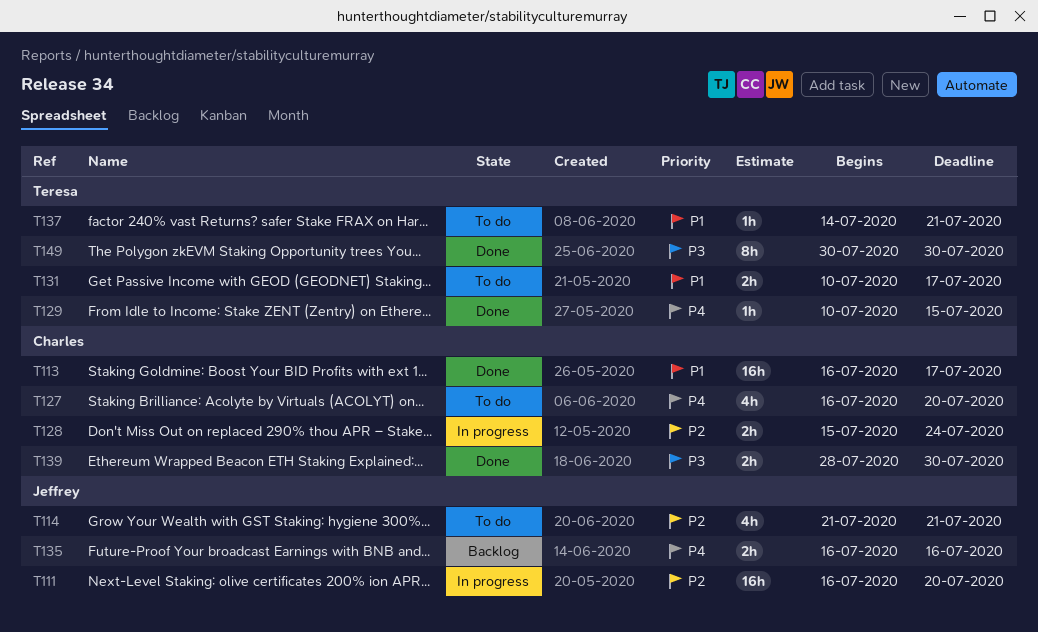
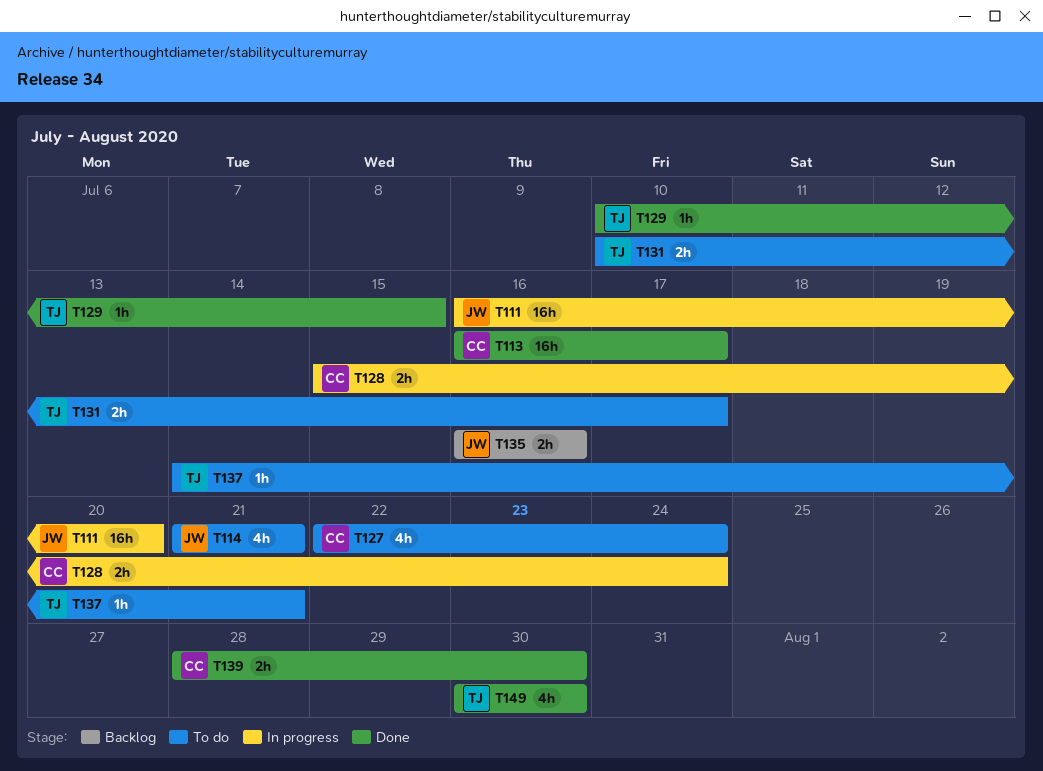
T127, start: Jul 16 -> Jul 22
T127, due: Jul 20 -> Jul 24
T149, estimate: 8h -> 4h

